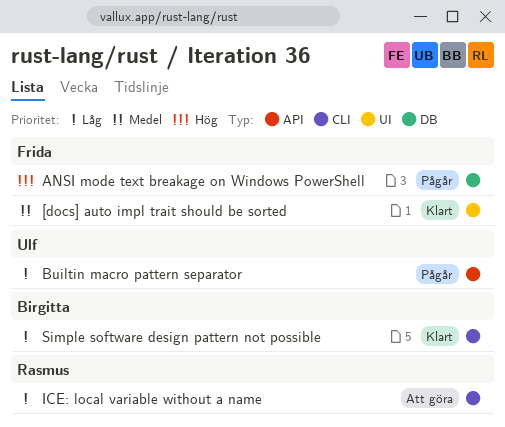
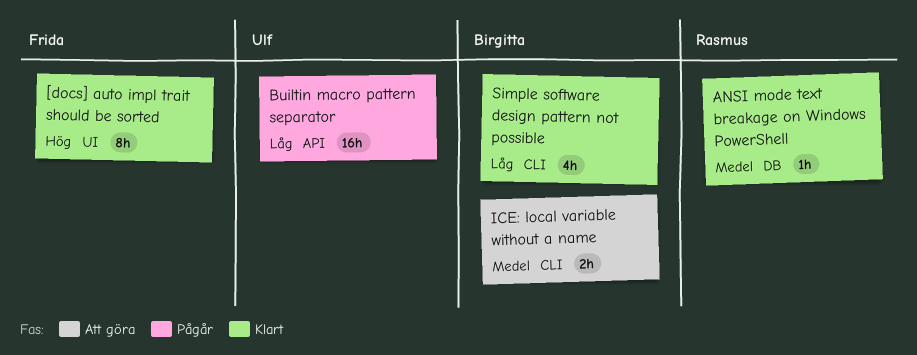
[docs] auto impl trait should be sorted, priority: Medel -> Hög
ANSI mode text breakage on Windows PowerShell, status: Pågår -> Klart
ANSI mode text breakage on Windows PowerShell, owner: Frida -> Rasmus
ANSI mode text breakage on Windows PowerShell, priority: Hög -> Medel
ICE: local variable without a name, owner: Rasmus -> Birgitta
ICE: local variable without a name, priority: Låg -> Medel

